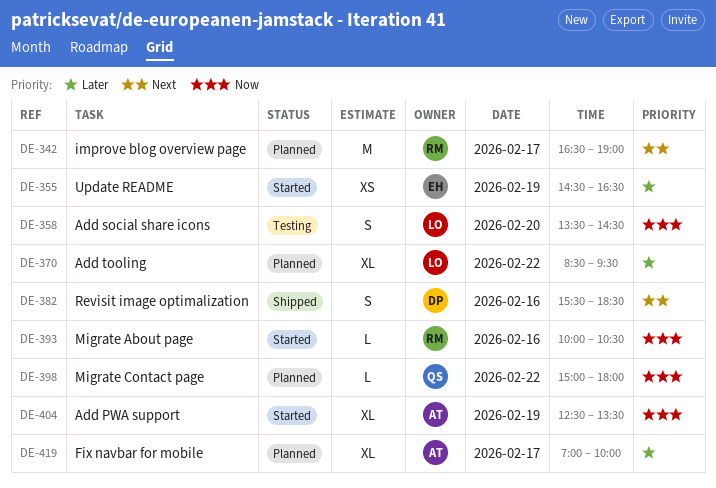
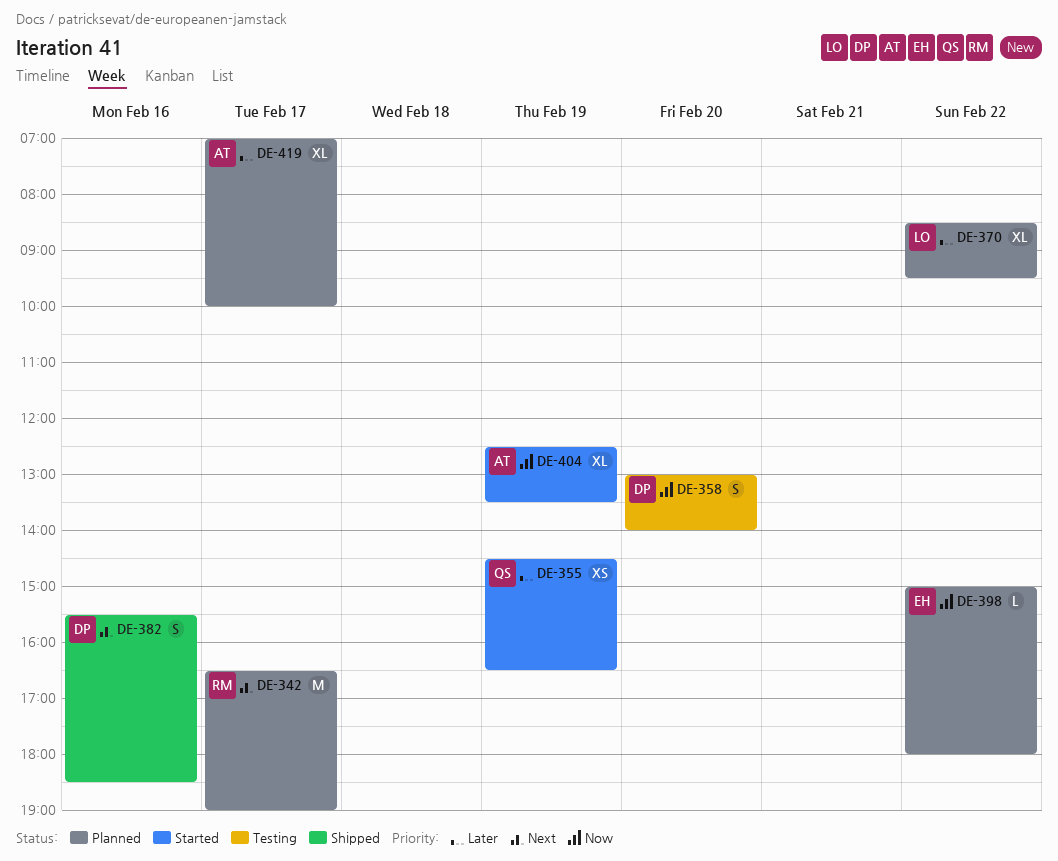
DE-355, owner: EH -> QS
DE-358, owner: LO -> DP
DE-358, begins: 13:30 -> 13:00
DE-358, ends: 14:30 -> 14:00
DE-393: present -> none
DE-398, owner: QS -> EH

